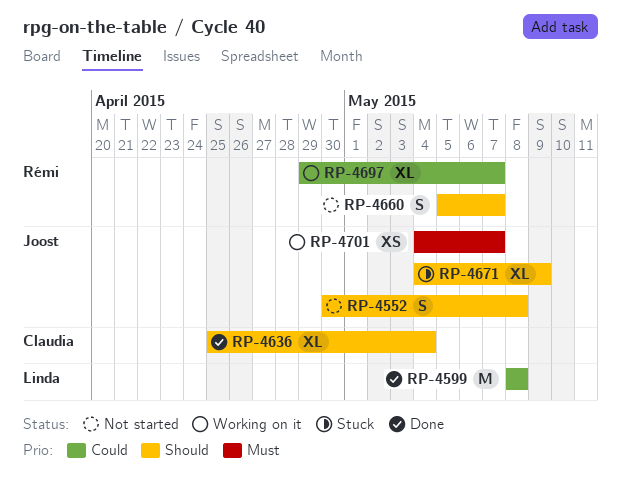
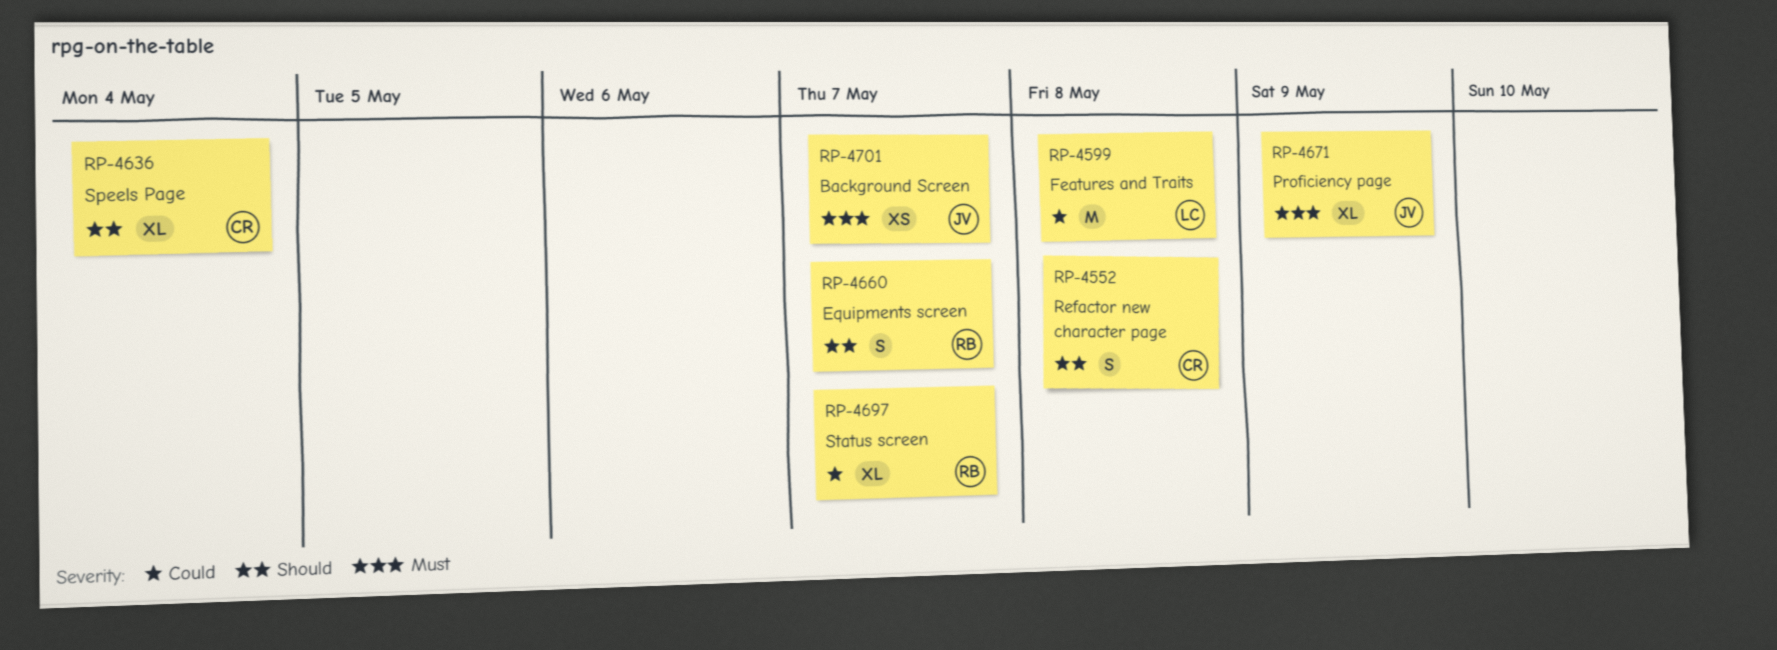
RP-4552, owner: Joost -> Claudia
RP-4671, priority: Should -> Must

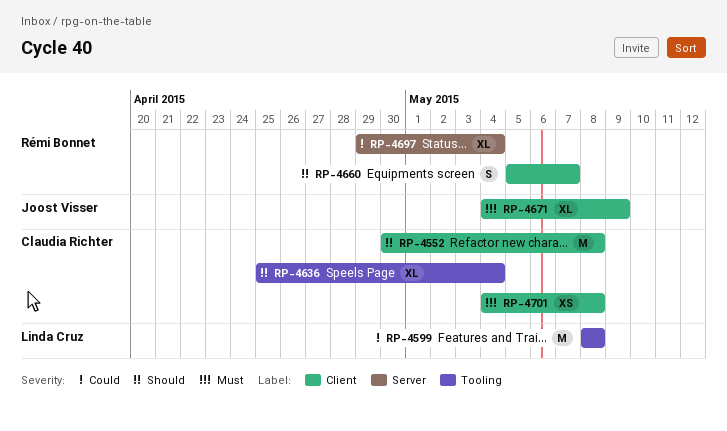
RP-4552, estimate: S -> M
RP-4697, due: May 7 -> May 4
RP-4701, owner: Joost Visser -> Claudia Richter
RP-4701, due: May 7 -> May 8

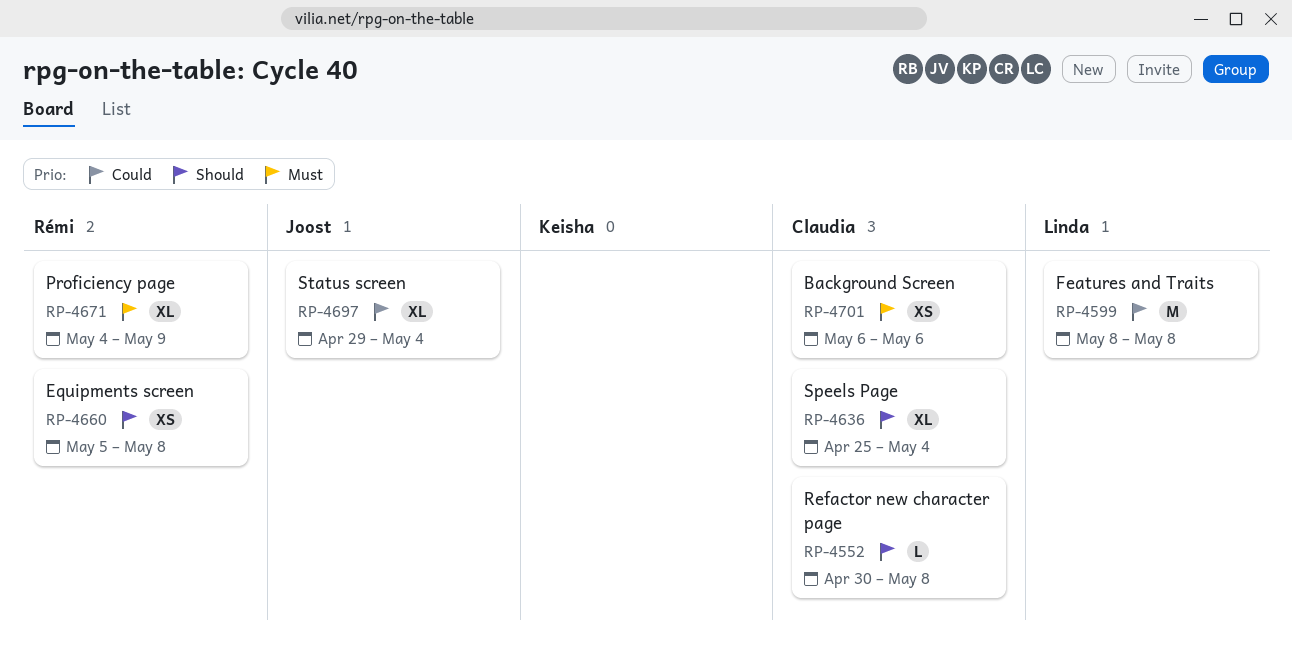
RP-4552, estimate: M -> L
RP-4660, estimate: S -> XS
RP-4660, due: May 7 -> May 8
RP-4671, owner: Joost Visser -> Rémi Bonnet
RP-4697, owner: Rémi Bonnet -> Joost Visser
RP-4701, start: May 4 -> May 6
RP-4701, due: May 8 -> May 6

